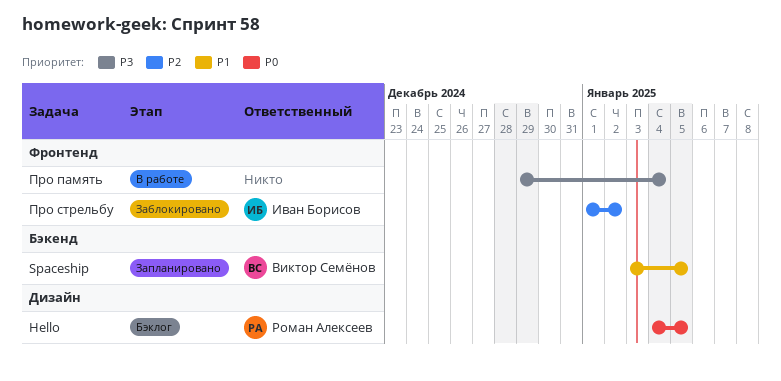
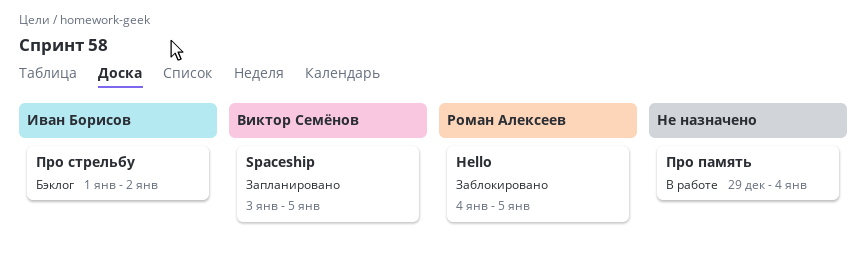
Hello, status: Бэклог -> Заблокировано
Про стрельбу, status: Заблокировано -> Бэклог

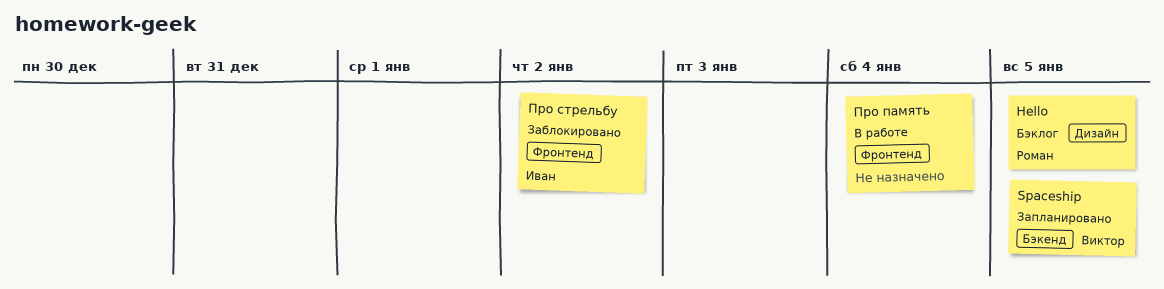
Hello, status: Заблокировано -> Бэклог
Про стрельбу, status: Бэклог -> Заблокировано

